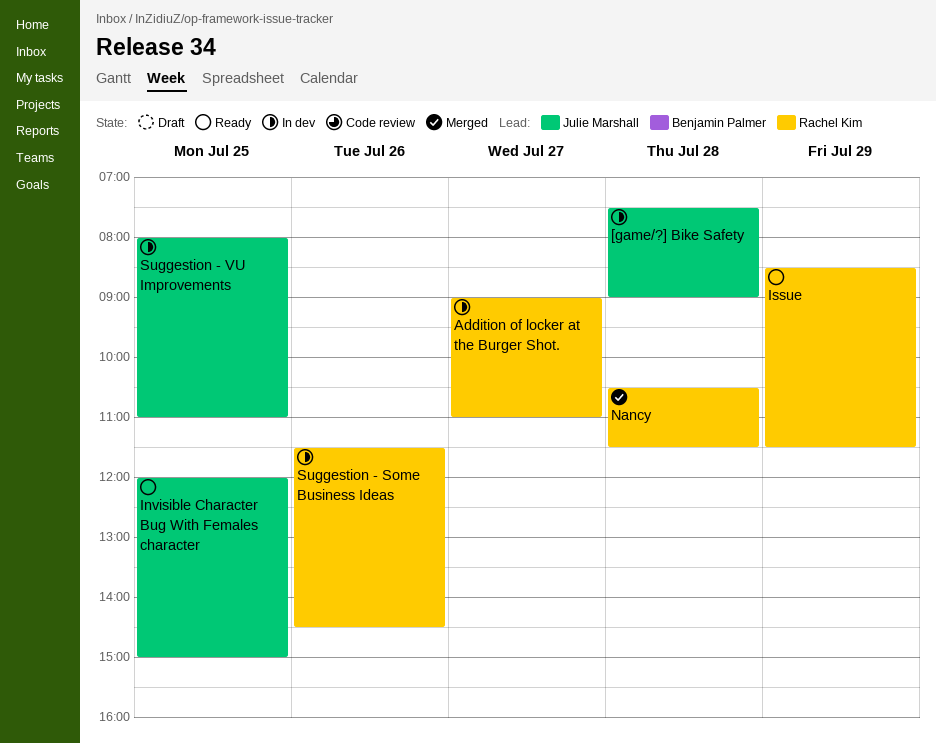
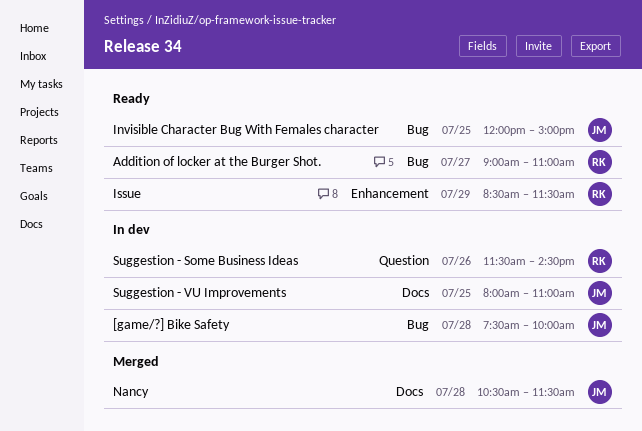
[game/?] Bike Safety, ends: 09:00 -> 10:00
Addition of locker at the Burger Shot., status: In dev -> Ready
Nancy, owner: Rachel Kim -> Julie Marshall

